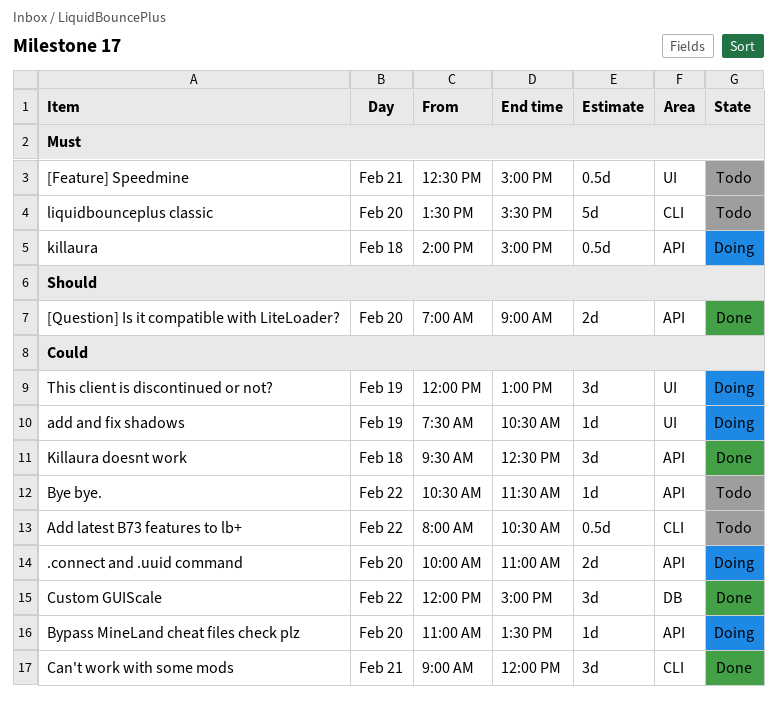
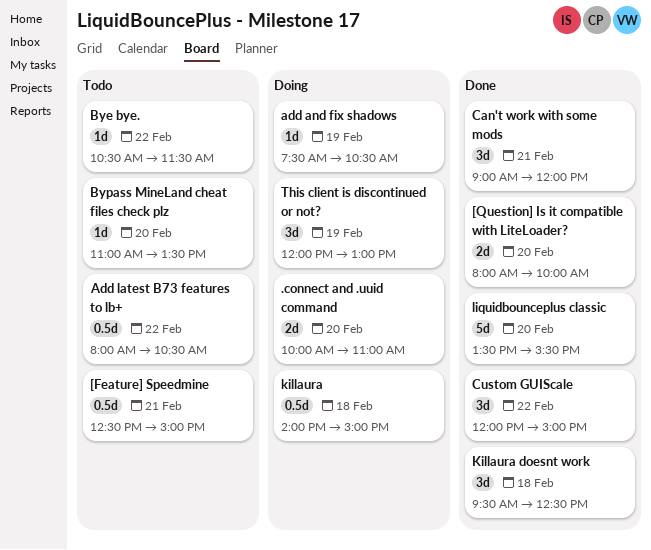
[Question] Is it compatible with LiteLoader?, begins: 07:00 -> 08:00
[Question] Is it compatible with LiteLoader?, ends: 09:00 -> 10:00
Bypass MineLand cheat files check plz, status: Doing -> Todo
liquidbounceplus classic, status: Todo -> Done

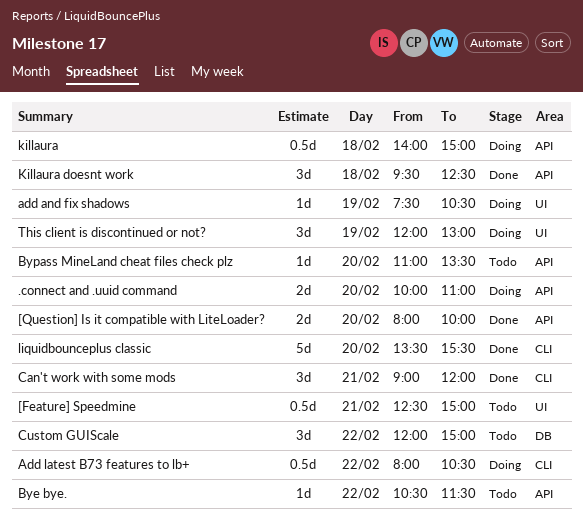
Add latest B73 features to lb+, status: Todo -> Doing
Custom GUIScale, status: Done -> Todo

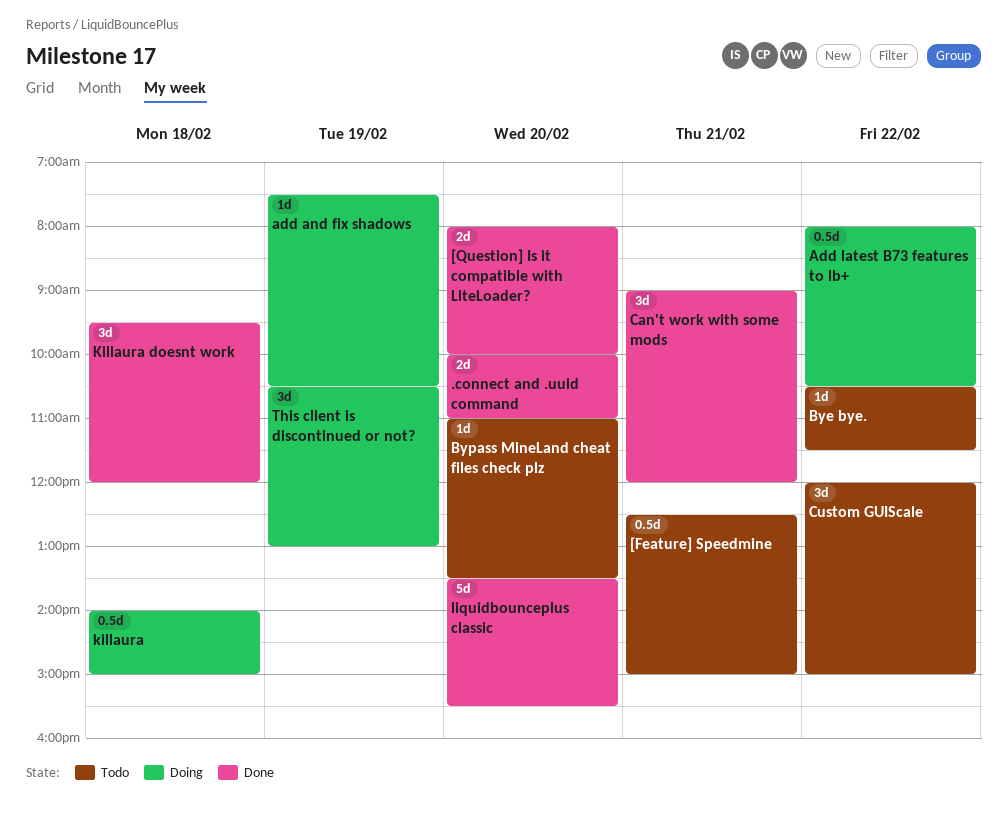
.connect and .uuid command, status: Doing -> Done
Killaura doesnt work, ends: 12:30 -> 12:00
This client is discontinued or not?, begins: 12:00 -> 10:30

